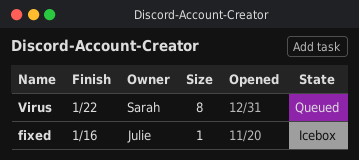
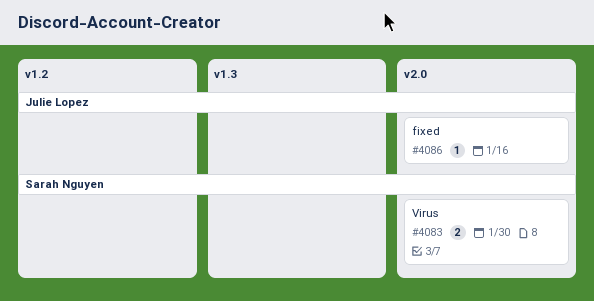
Virus, estimate: 8 -> 2
Virus, due: Jan 22 -> Jan 30

